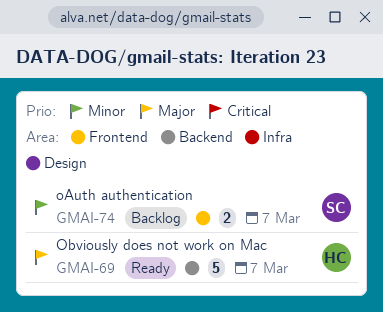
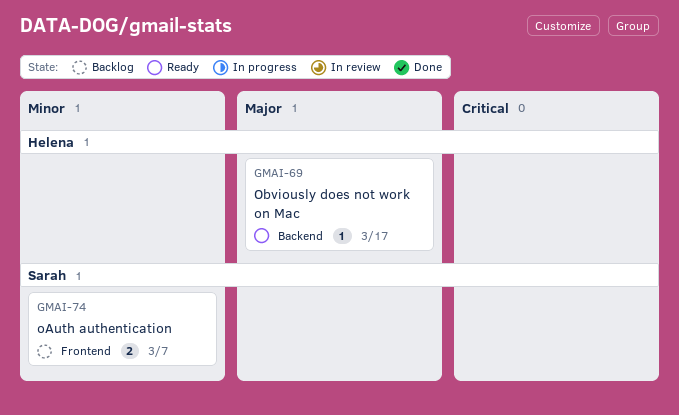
GMAI-69, estimate: 5 -> 1
GMAI-69, due: Mar 7 -> Mar 17

